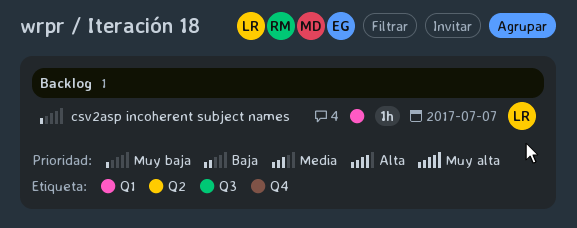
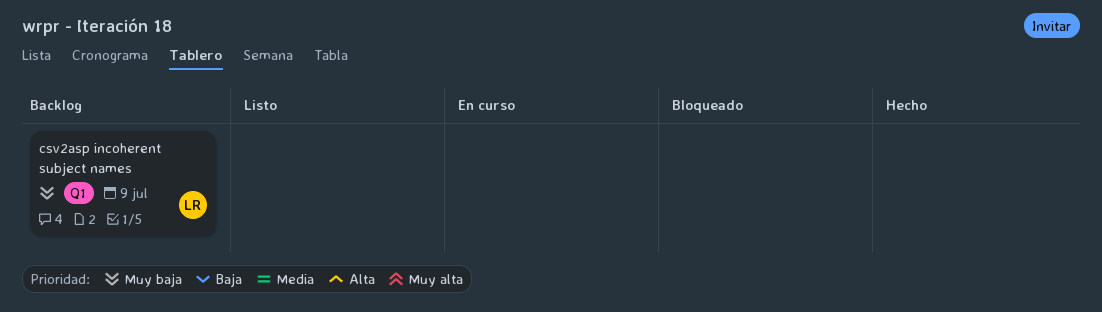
csv2asp incoherent subject names, due: Jul 7 -> Jul 9

